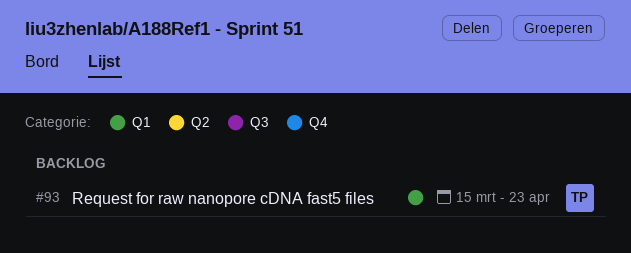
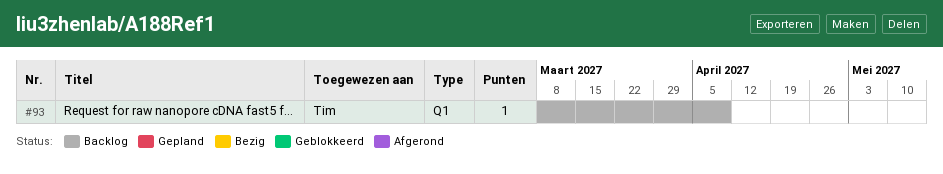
#93, start: Mar 15 -> Mar 8
#93, due: Apr 23 -> Apr 9

